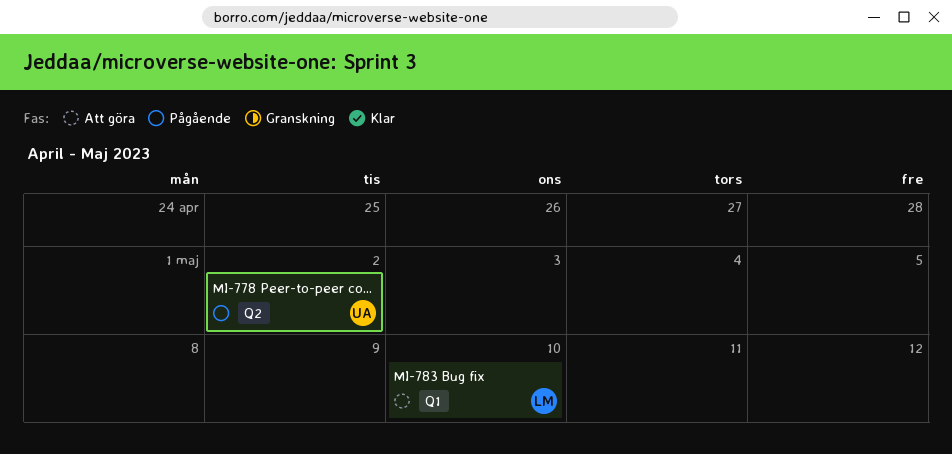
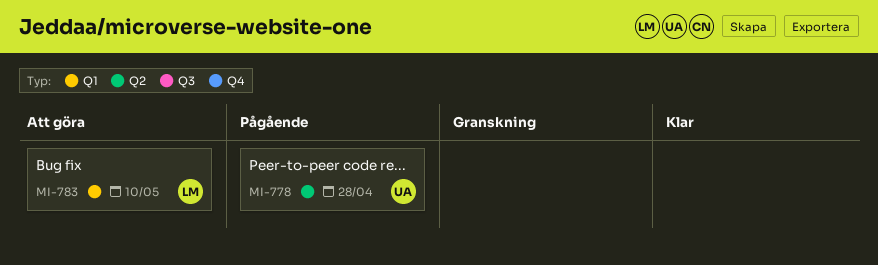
MI-778, due: May 2 -> Apr 28

